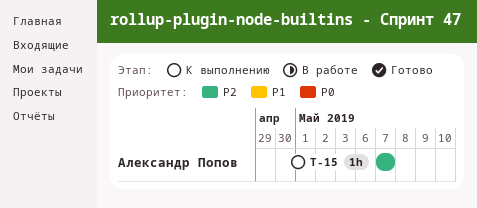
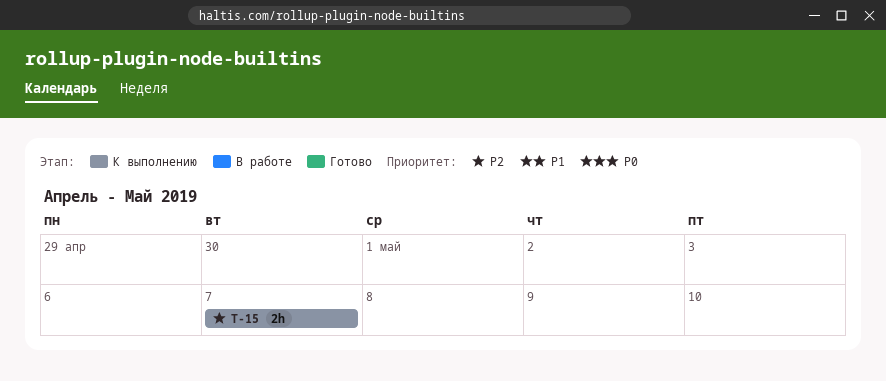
T-15, estimate: 1h -> 2h

